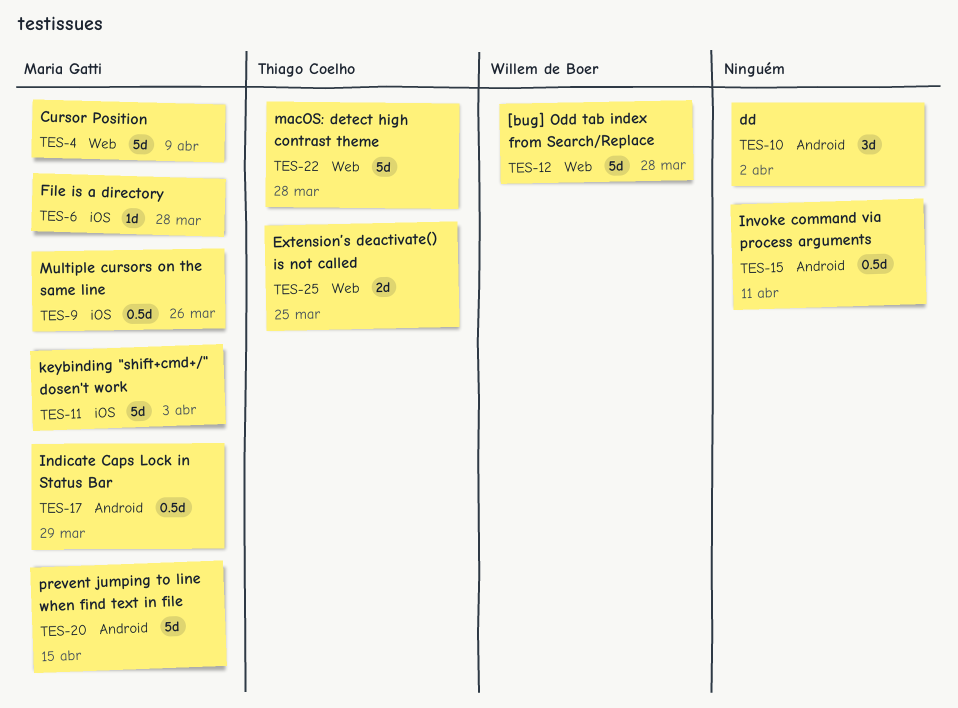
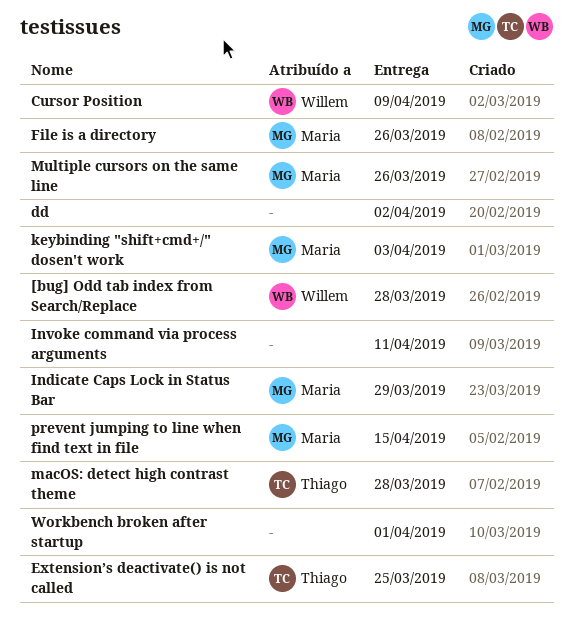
Cursor Position, owner: Maria Gatti -> Willem de Boer
File is a directory, due: Mar 28 -> Mar 26
Workbench broken after startup: none -> present

